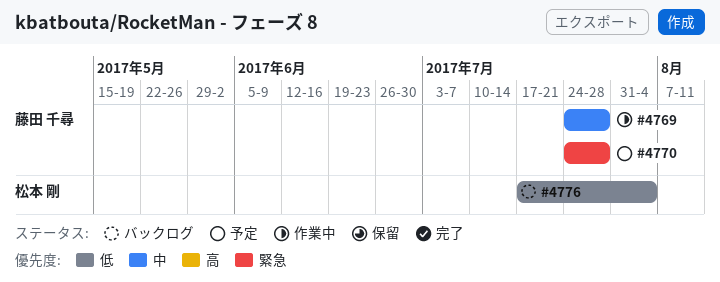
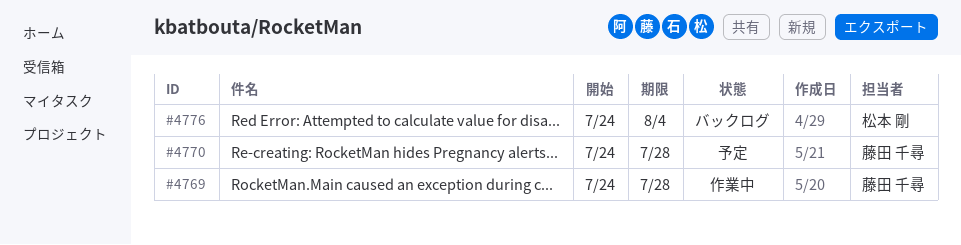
#4776, start: Jul 17 -> Jul 24

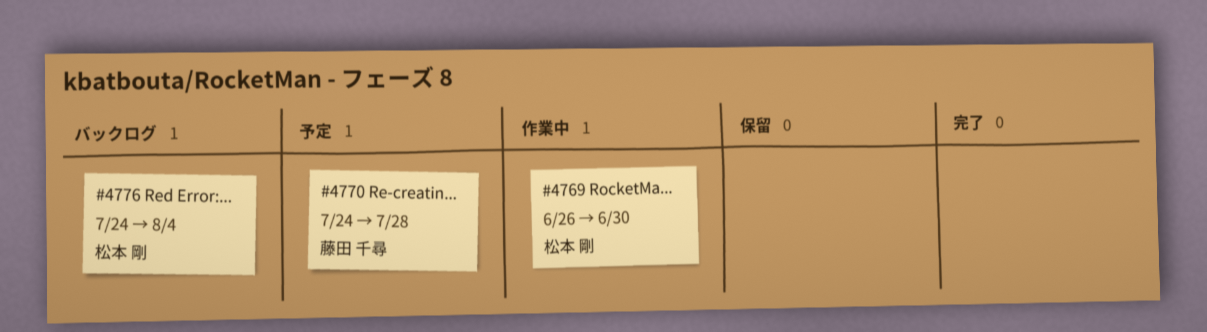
#4769, owner: 藤田 千尋 -> 松本 剛
#4769, start: Jul 24 -> Jun 26
#4769, due: Jul 28 -> Jun 30

